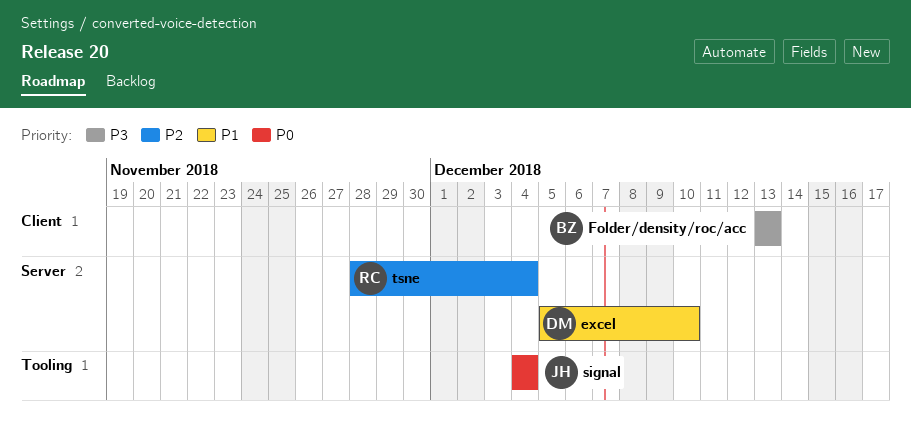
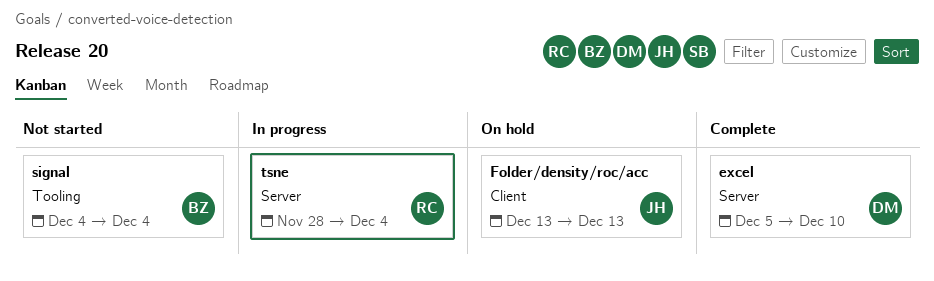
Folder/density/roc/acc, owner: BZ -> JH
signal, owner: JH -> BZ

